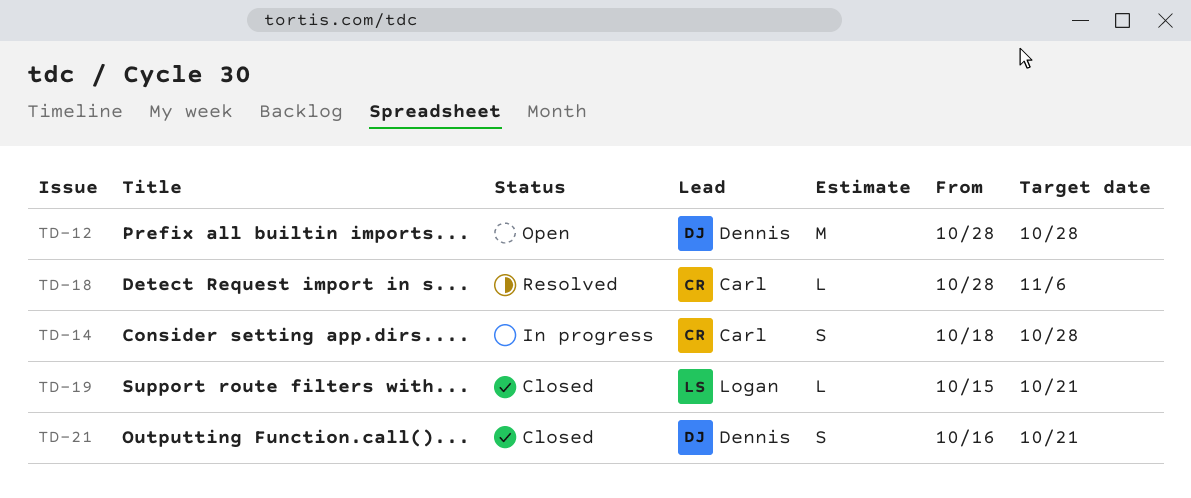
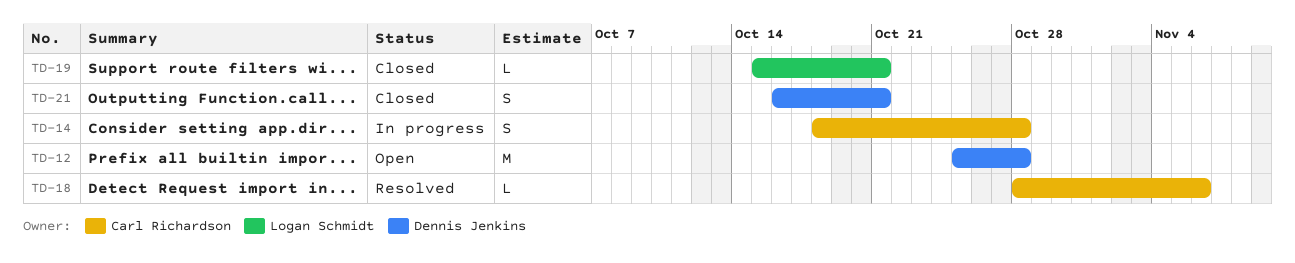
TD-12, start: Oct 28 -> Oct 25

